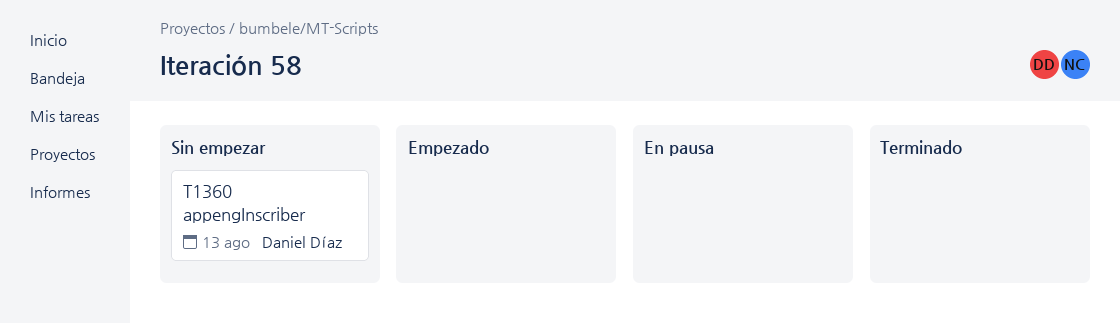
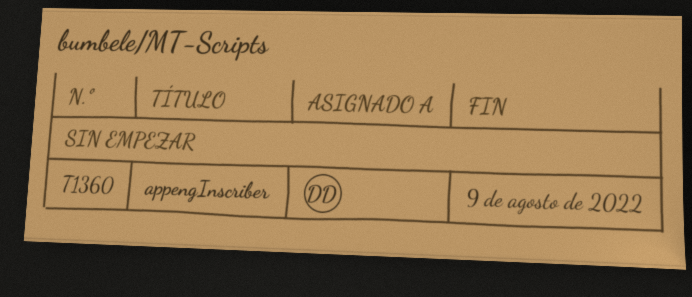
T1360, due: Aug 13 -> Aug 9

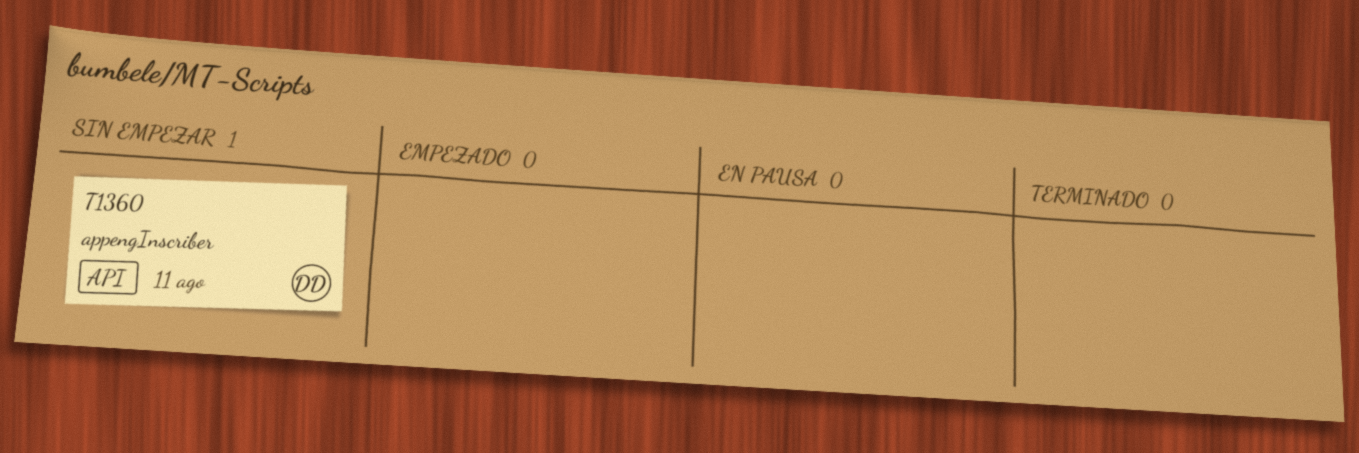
T1360, due: Aug 9 -> Aug 11

